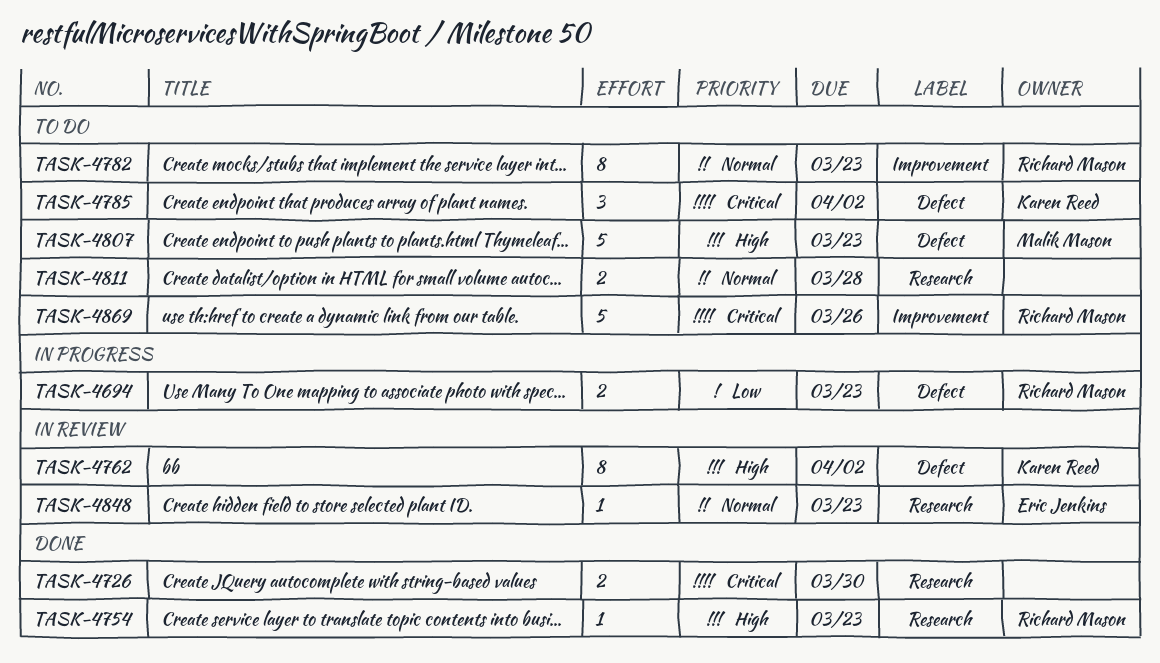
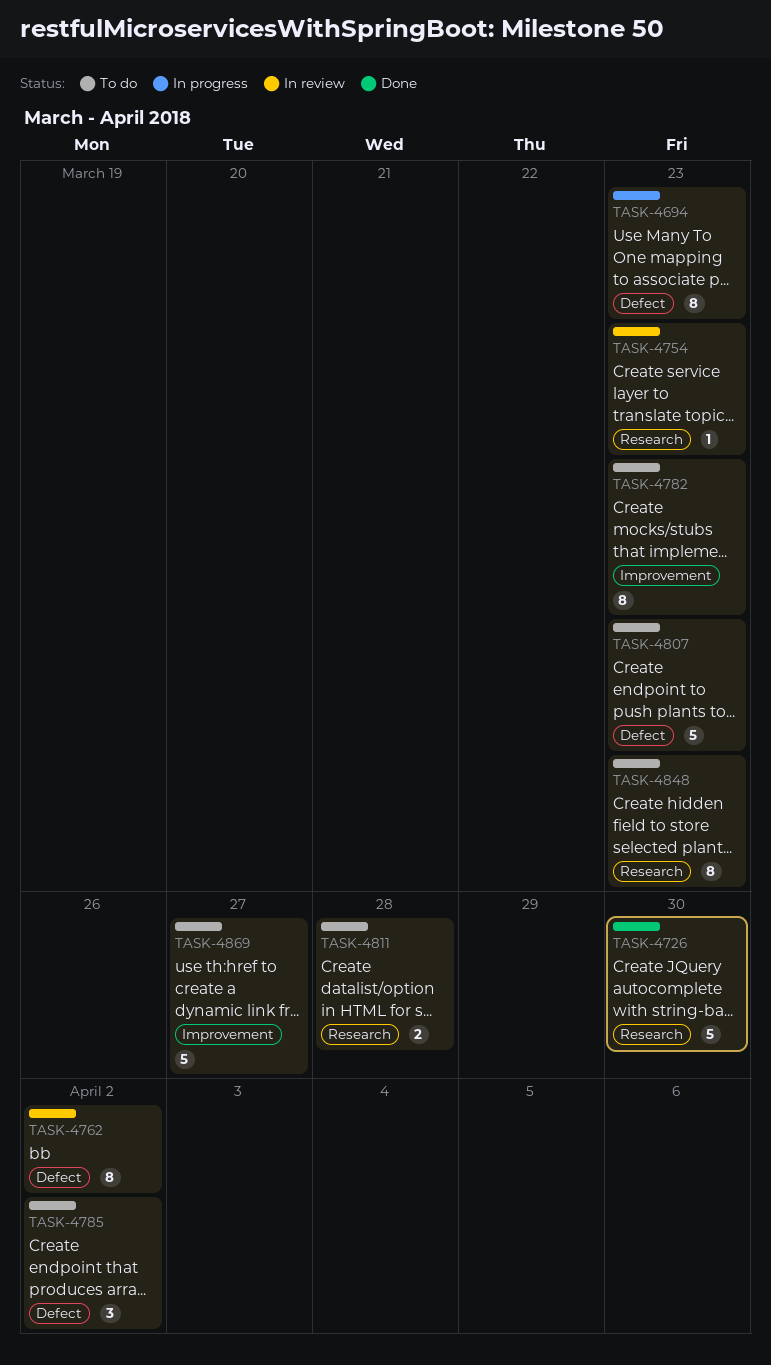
TASK-4694, estimate: 2 -> 8
TASK-4726, estimate: 2 -> 5
TASK-4754, status: Done -> In review
TASK-4848, status: In review -> To do
TASK-4848, estimate: 1 -> 8
TASK-4869, due: Mar 26 -> Mar 27

